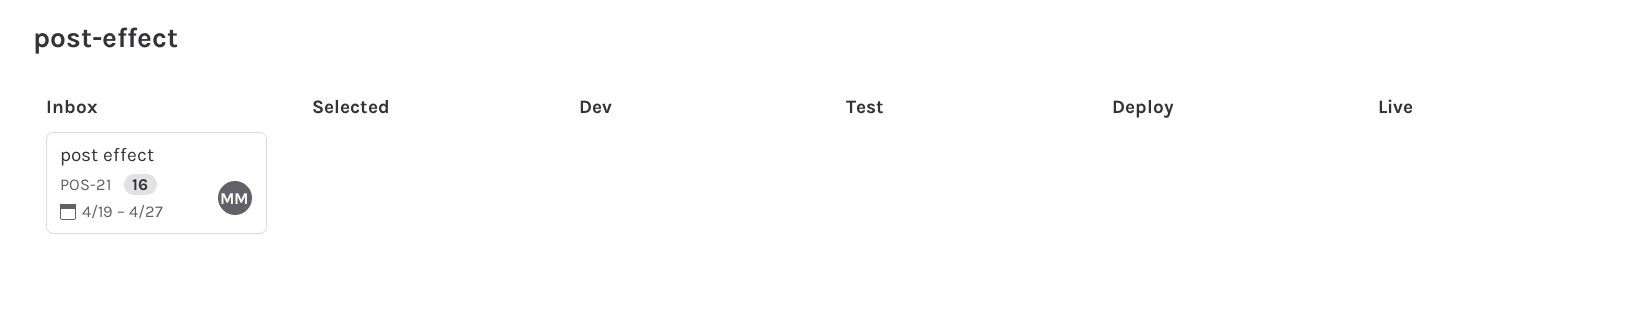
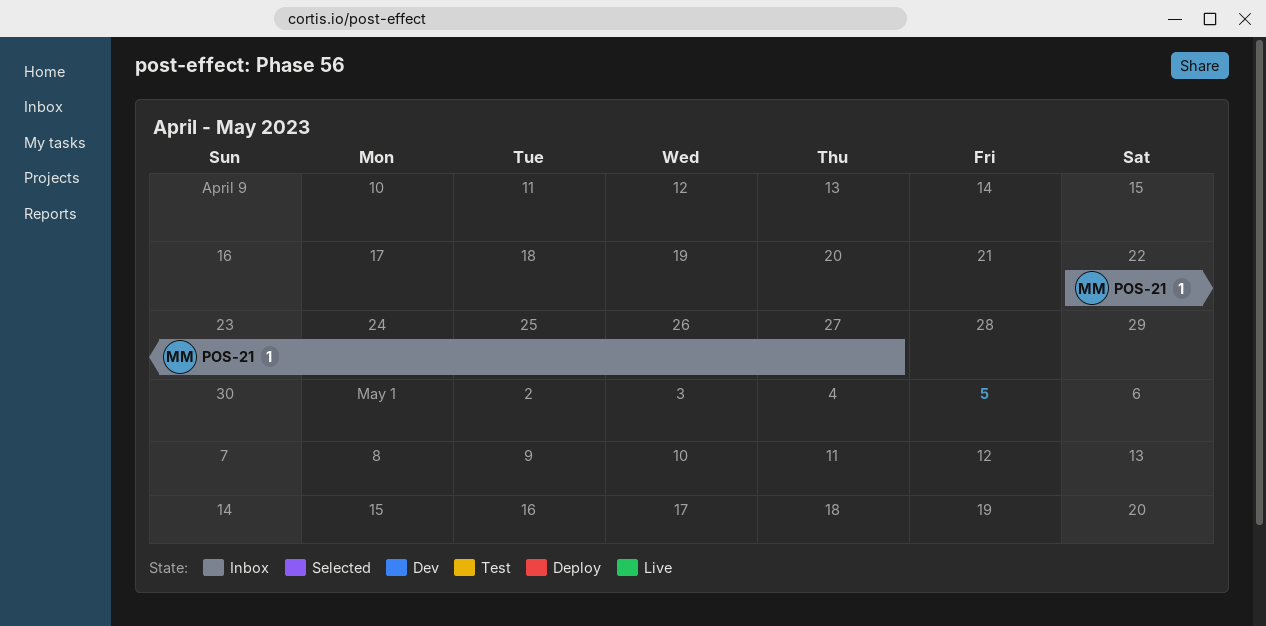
POS-21, estimate: 16 -> 1
POS-21, start: Apr 19 -> Apr 22

